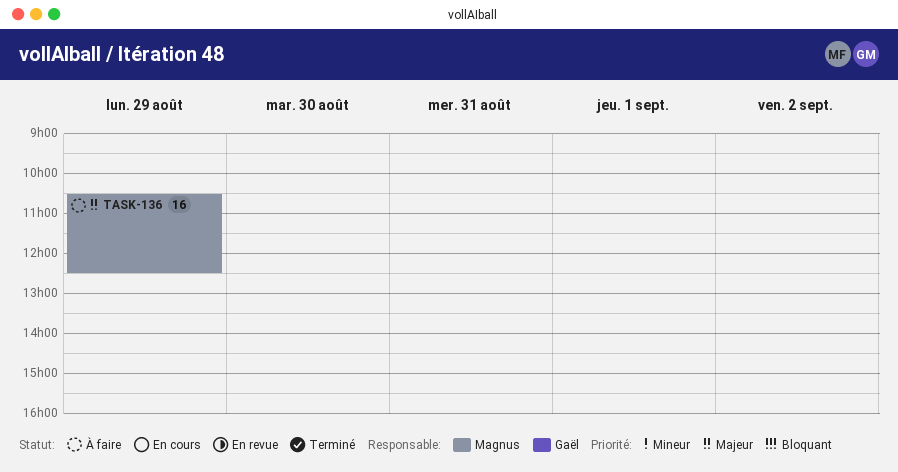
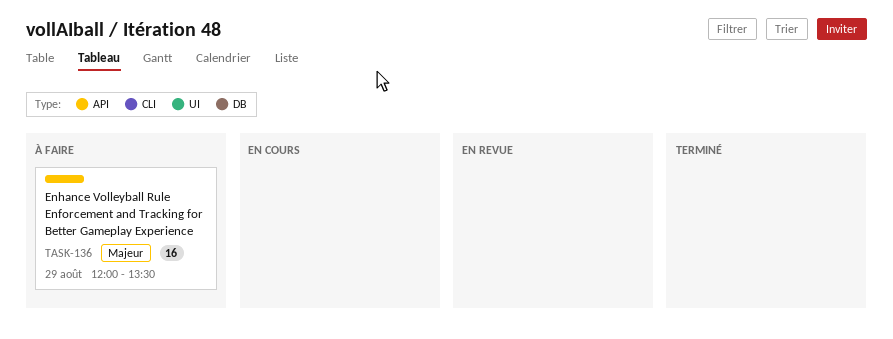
TASK-136, begins: 10:30 -> 12:00
TASK-136, ends: 12:30 -> 13:30

